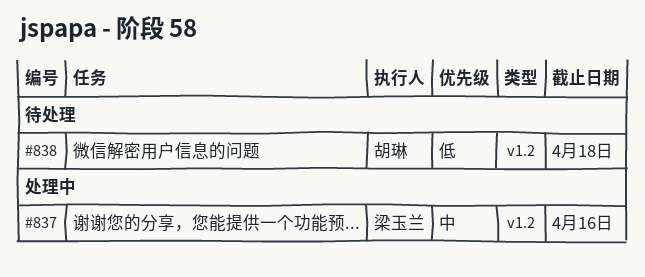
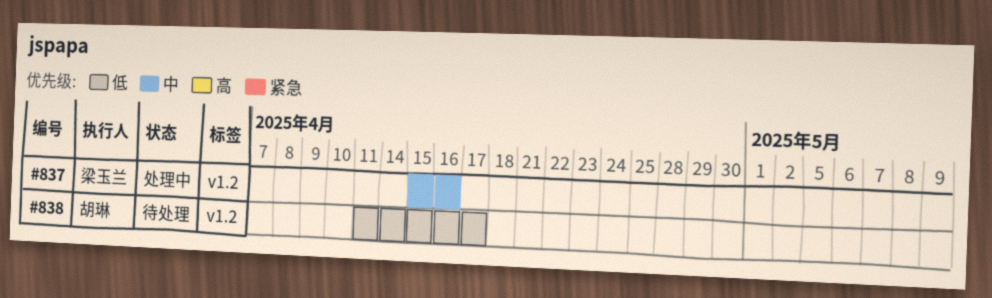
#838, due: Apr 18 -> Apr 17

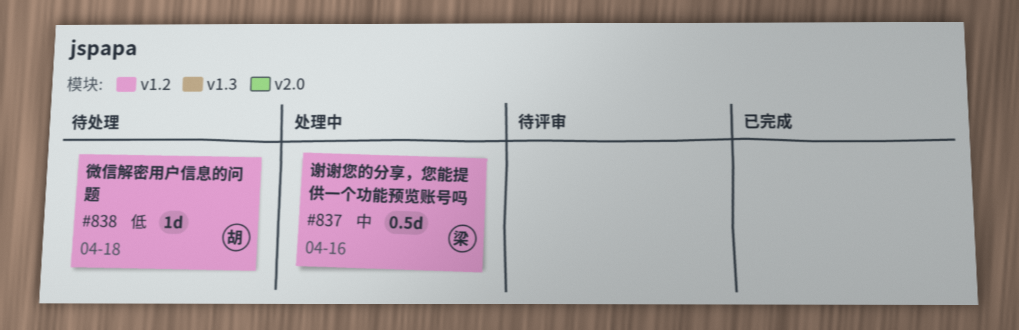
#838, due: Apr 17 -> Apr 18

